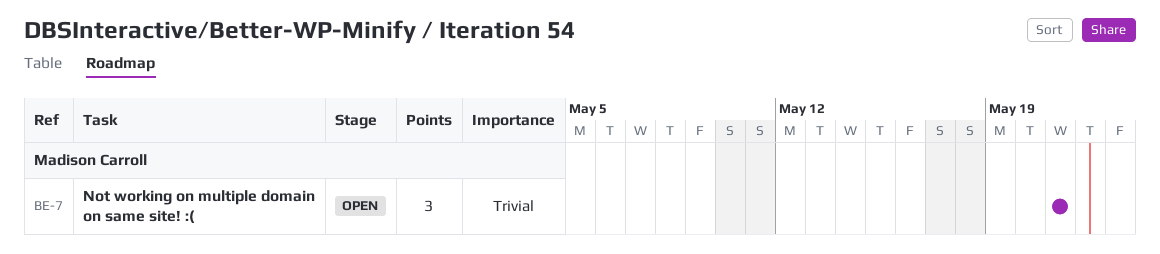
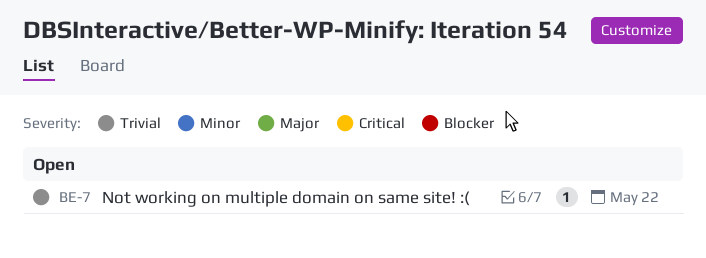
BE-7, estimate: 3 -> 1
BE-7, due: May 21 -> May 22

